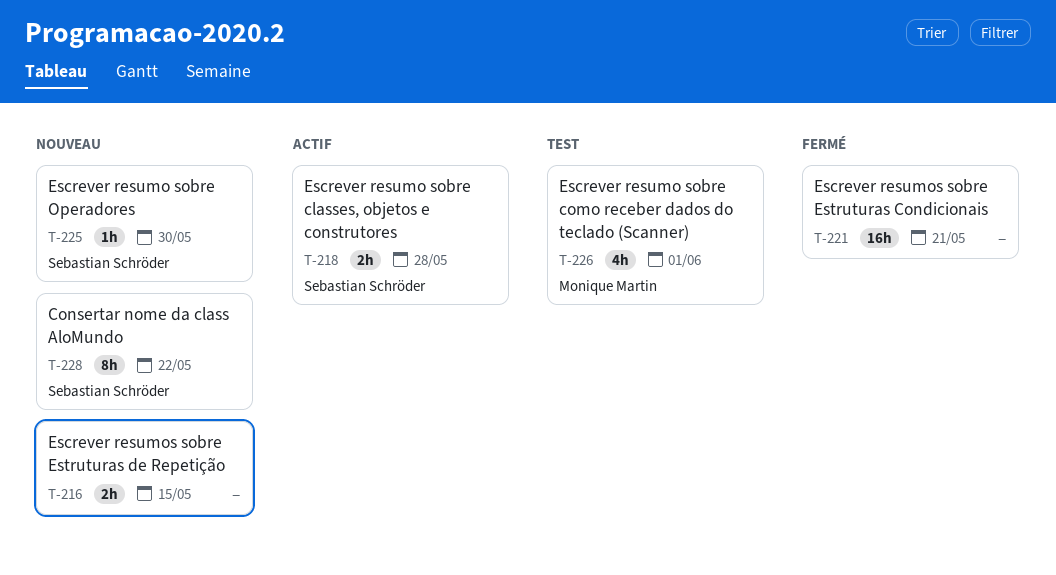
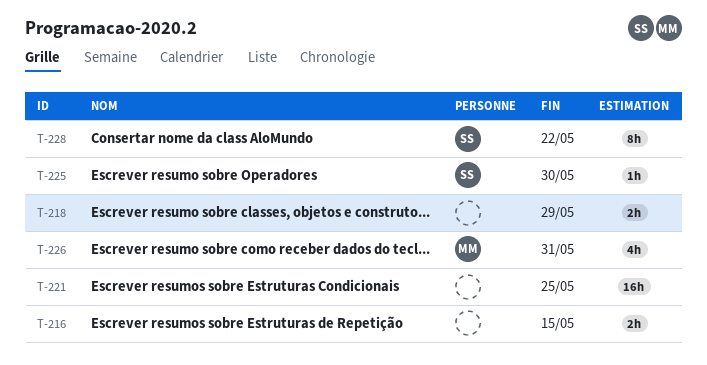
T-218, owner: Sebastian Schröder -> none
T-218, due: May 28 -> May 29
T-221, due: May 21 -> May 25
T-226, due: Jun 1 -> May 31

